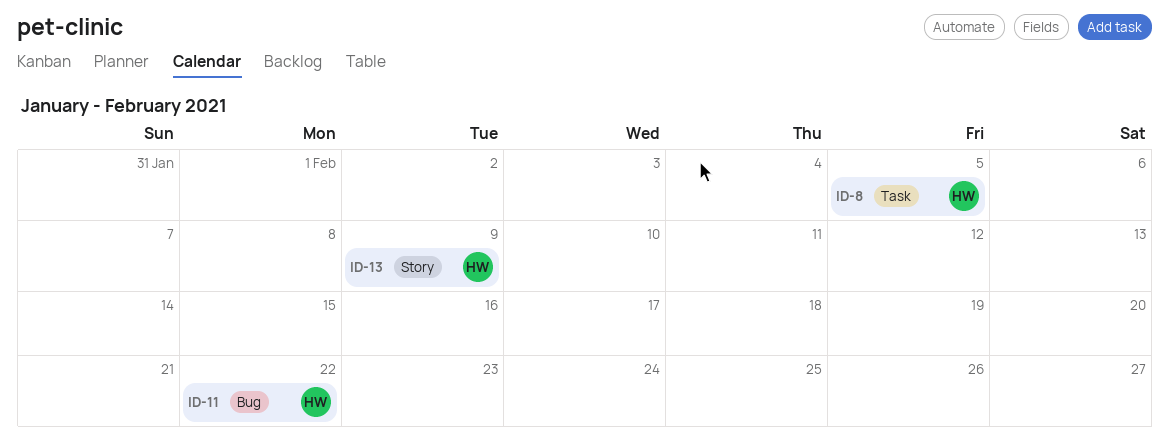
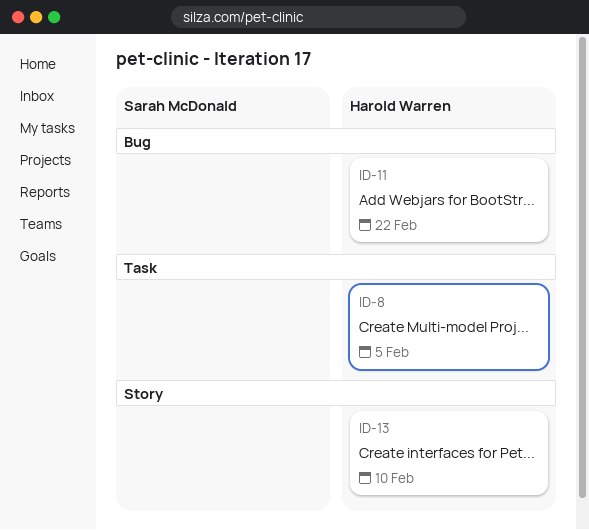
ID-13, due: Feb 9 -> Feb 10

